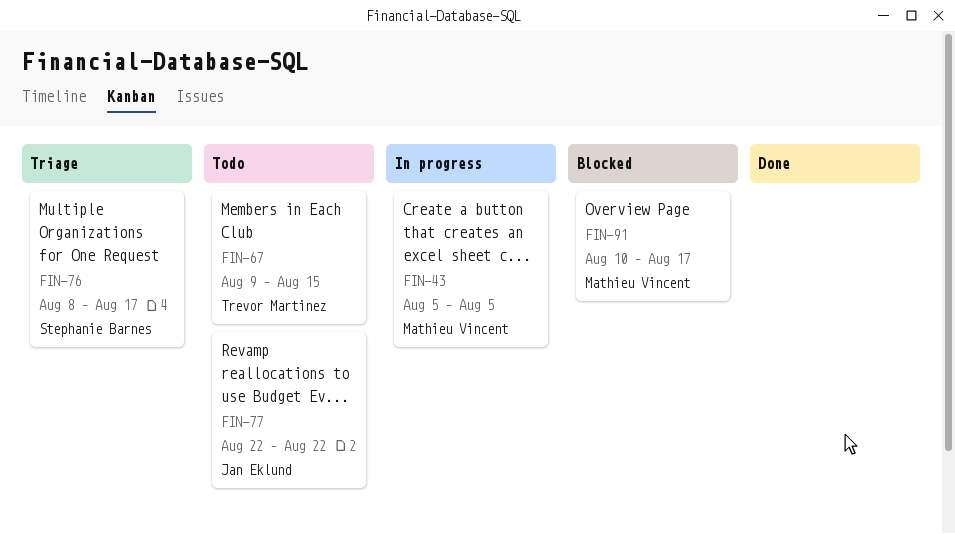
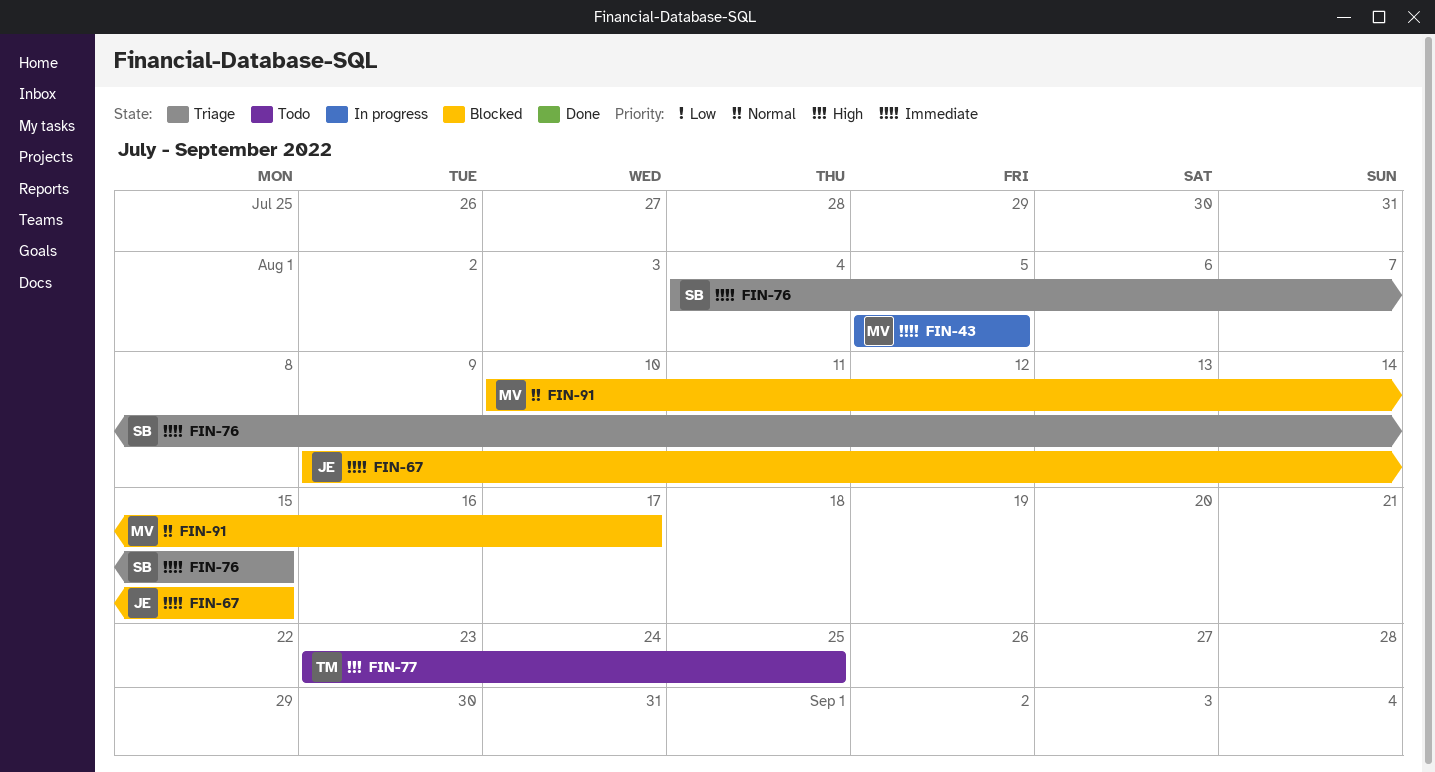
FIN-67, status: Todo -> Blocked
FIN-67, owner: Trevor Martinez -> Jan Eklund
FIN-76, start: Aug 8 -> Aug 4
FIN-76, due: Aug 17 -> Aug 15
FIN-77, owner: Jan Eklund -> Trevor Martinez
FIN-77, start: Aug 22 -> Aug 23
FIN-77, due: Aug 22 -> Aug 25

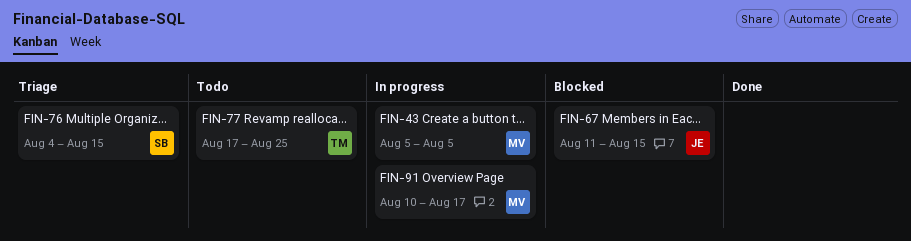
FIN-67, start: Aug 9 -> Aug 11
FIN-77, start: Aug 23 -> Aug 17
FIN-91, status: Blocked -> In progress

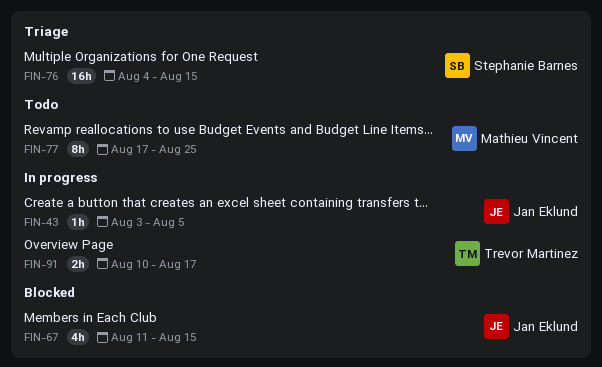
FIN-43, owner: Mathieu Vincent -> Jan Eklund
FIN-43, start: Aug 5 -> Aug 3
FIN-77, owner: Trevor Martinez -> Mathieu Vincent
FIN-91, owner: Mathieu Vincent -> Trevor Martinez

